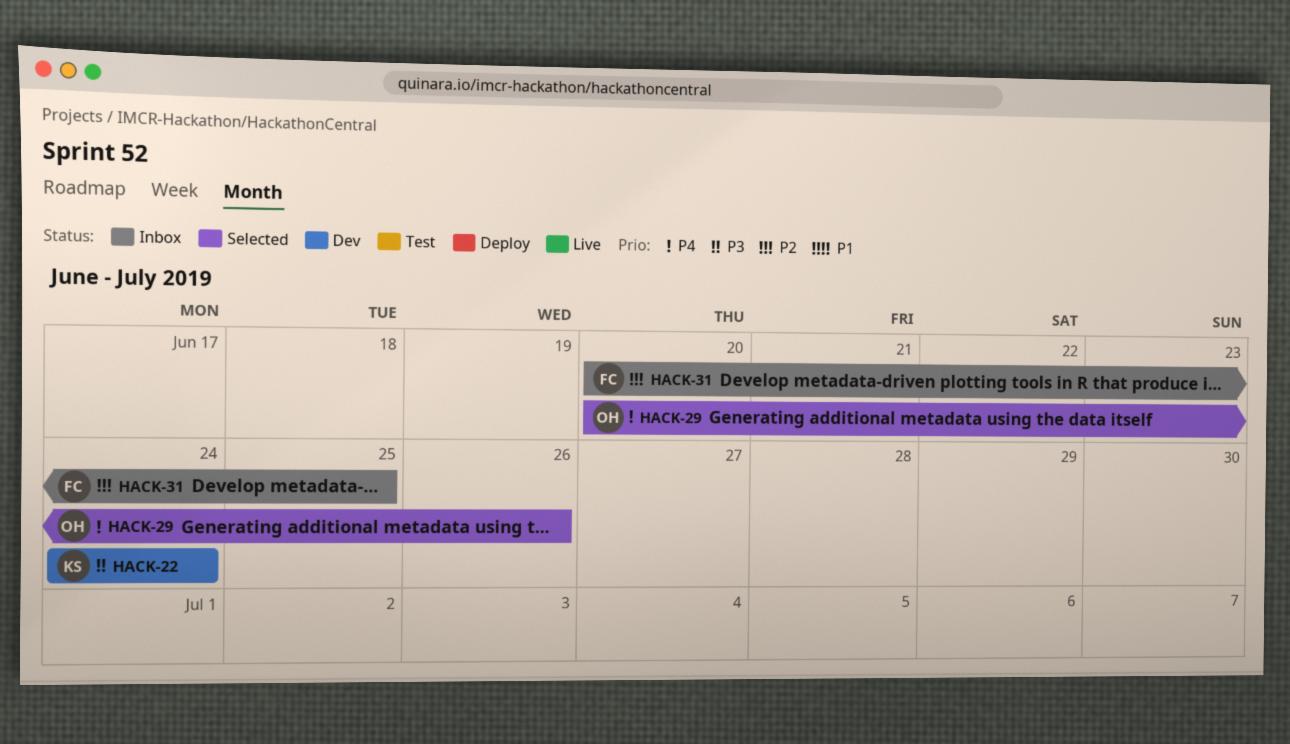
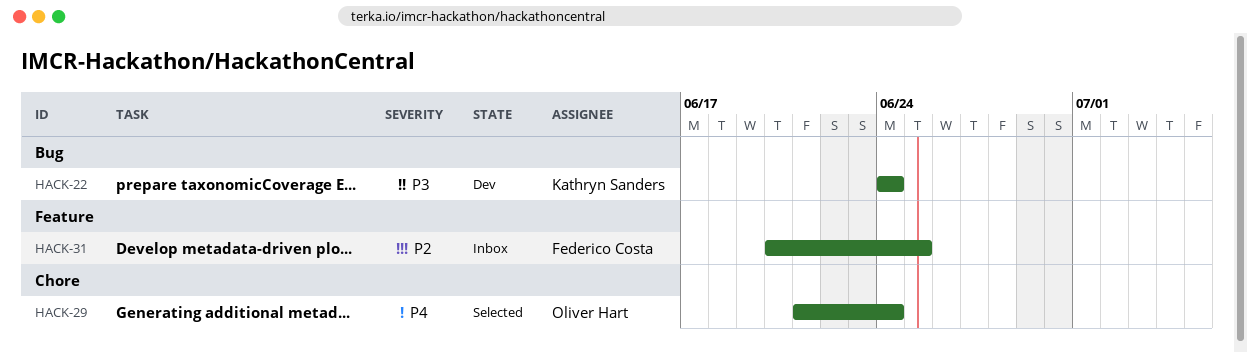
HACK-29, start: Jun 20 -> Jun 21
HACK-29, due: Jun 26 -> Jun 24

